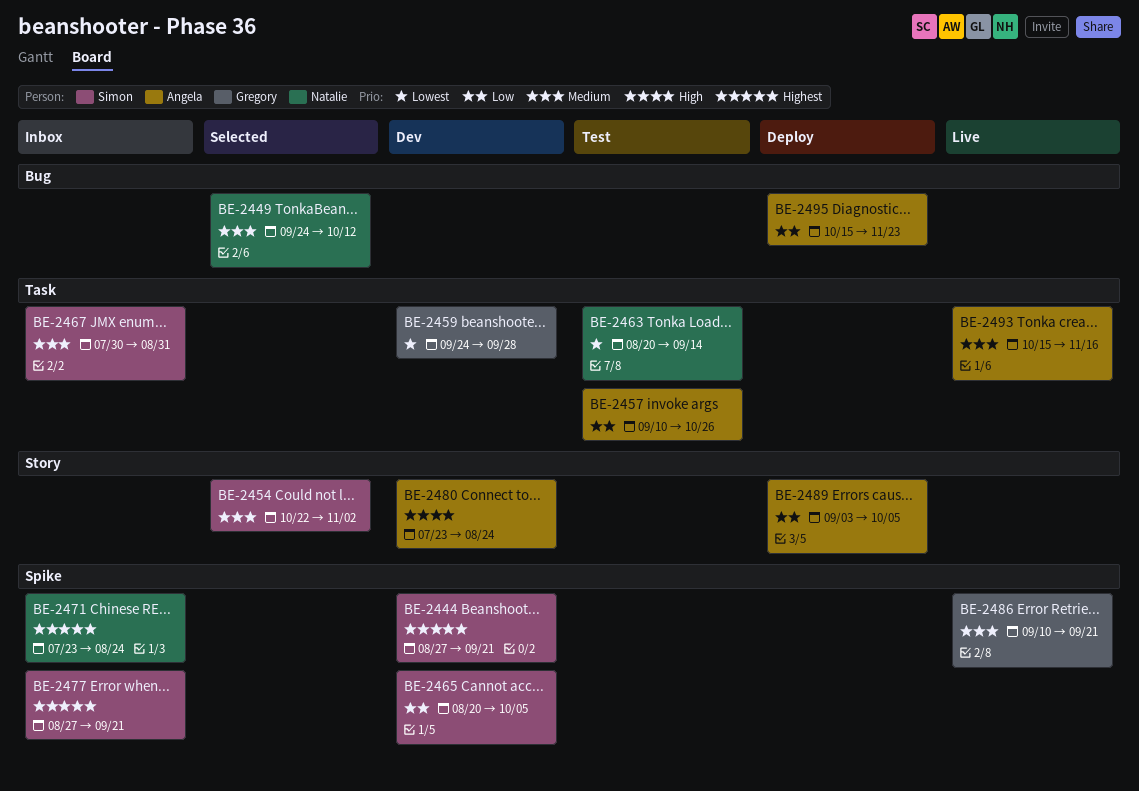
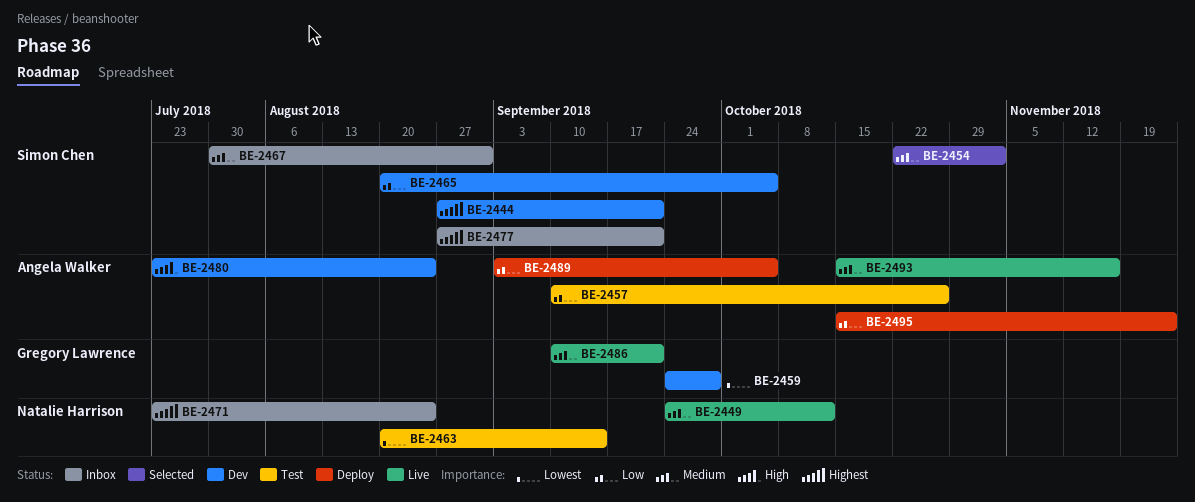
BE-2449, status: Selected -> Live

